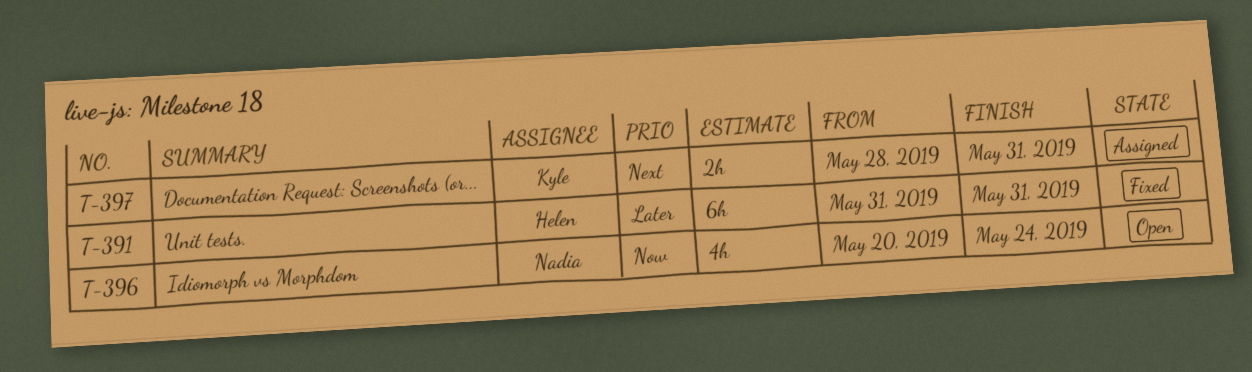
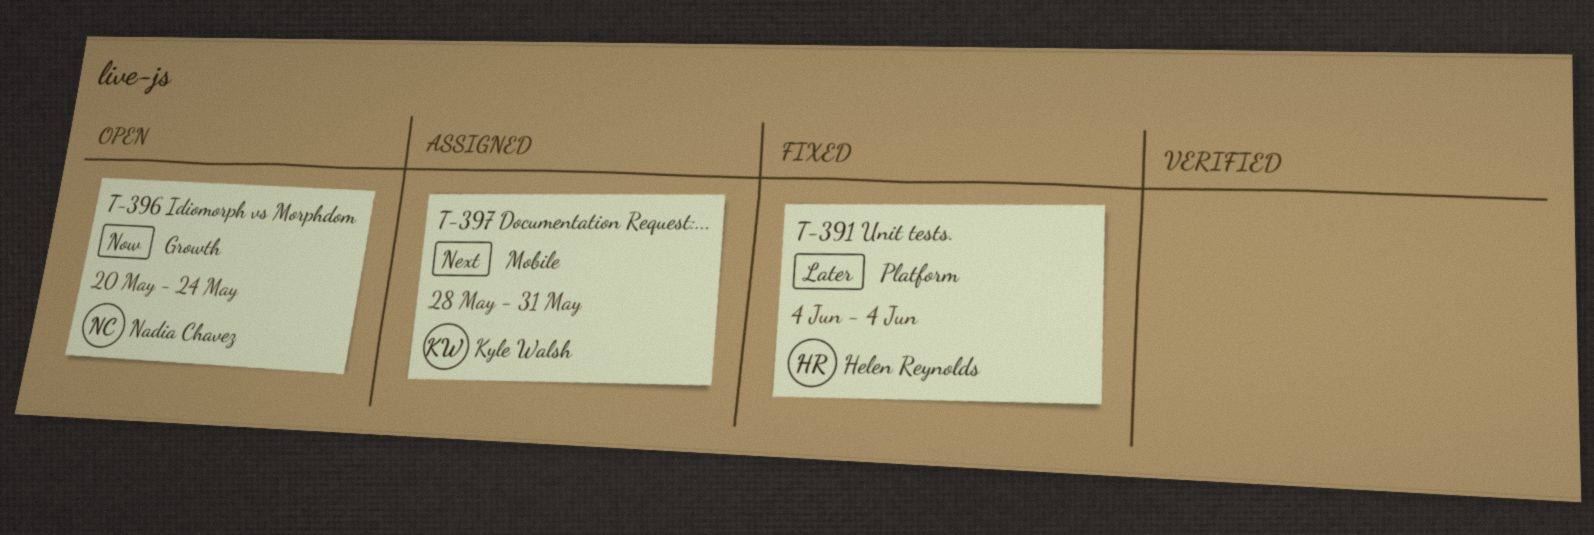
T-391, start: May 31 -> Jun 4
T-391, due: May 31 -> Jun 4

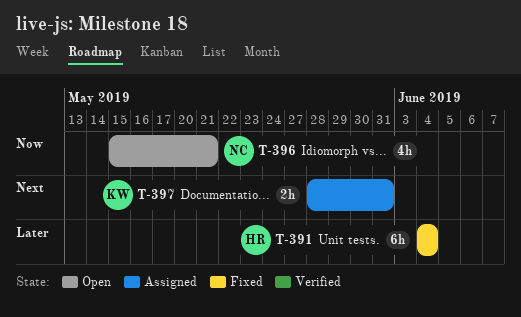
T-396, start: May 20 -> May 15
T-396, due: May 24 -> May 21

